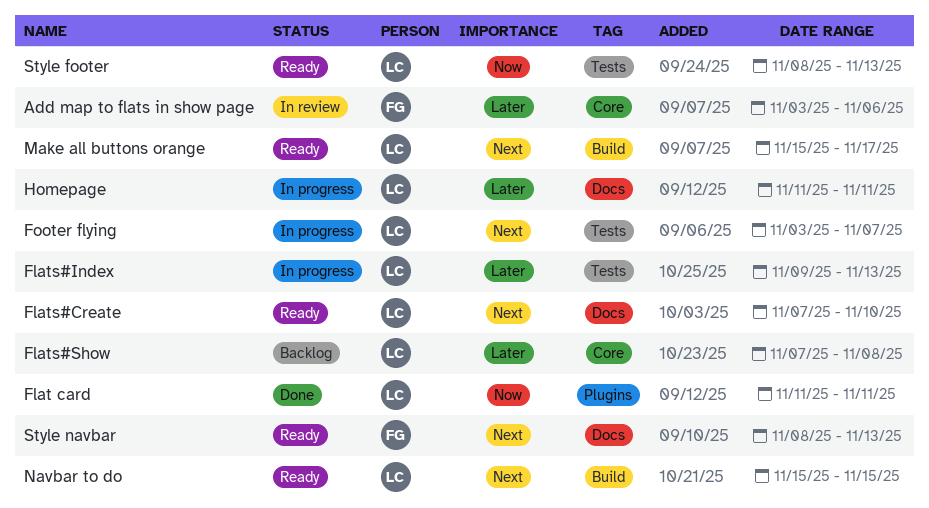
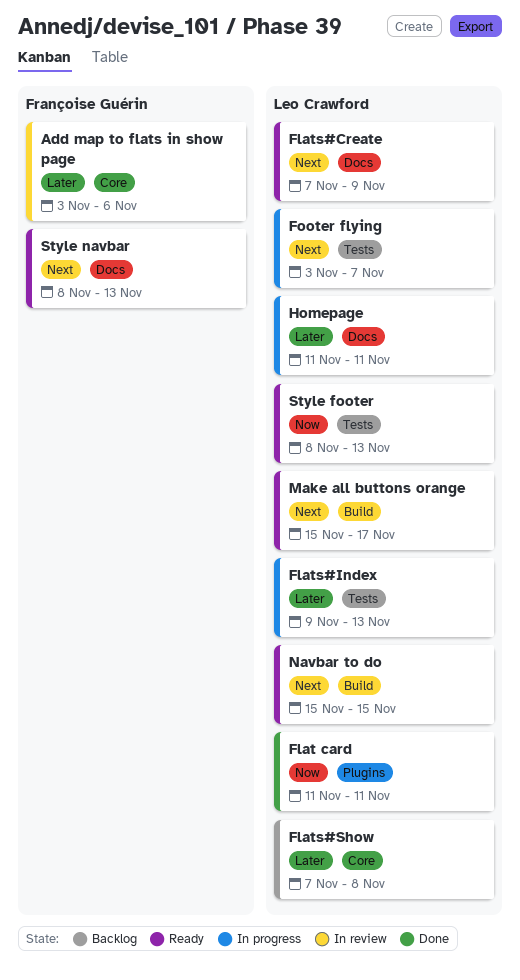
Flats#Create, due: Nov 10 -> Nov 9

